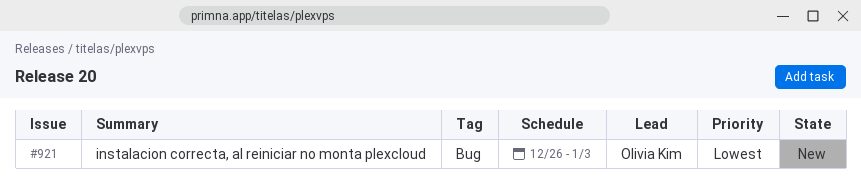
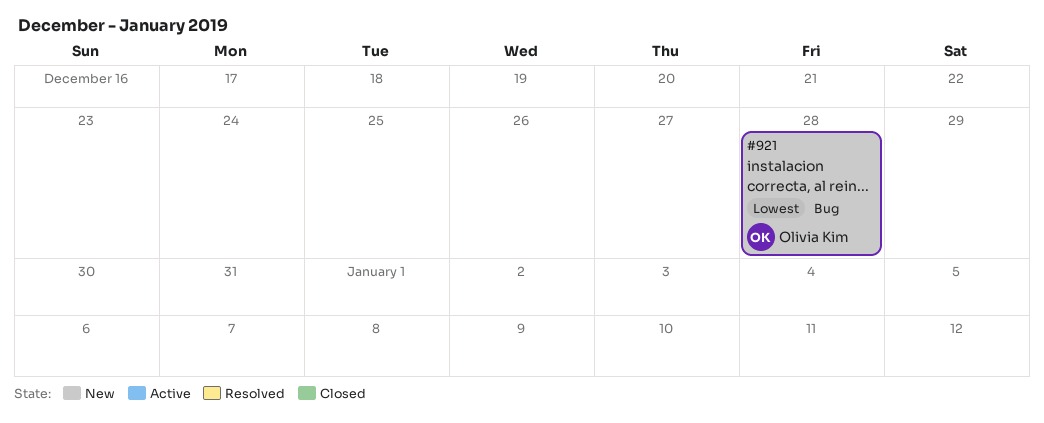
#921, due: Jan 3 -> Dec 28

